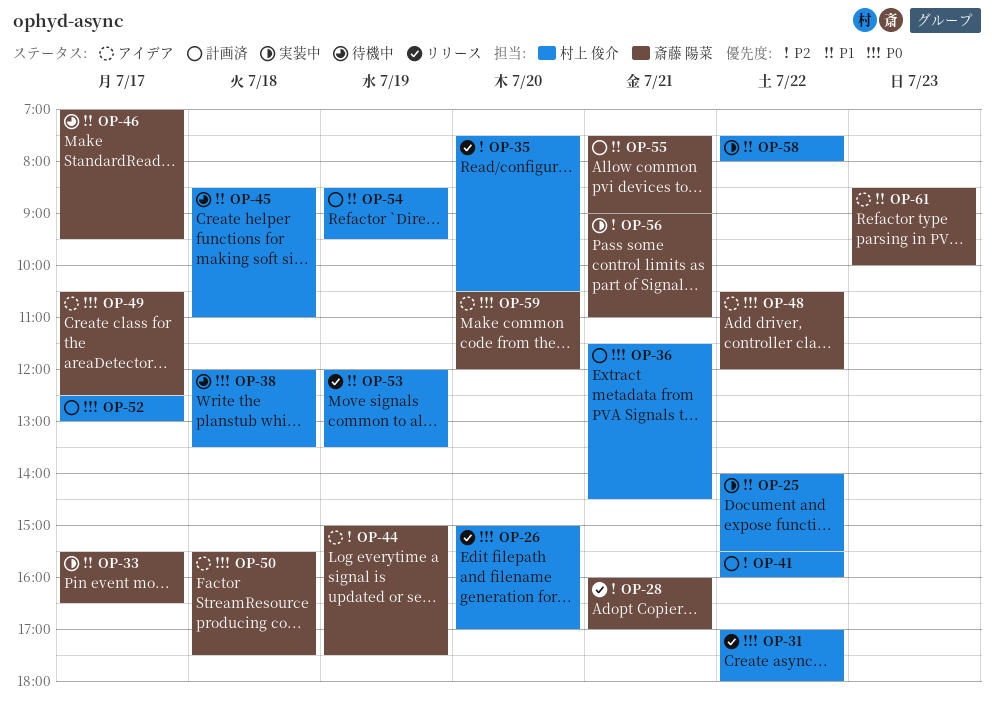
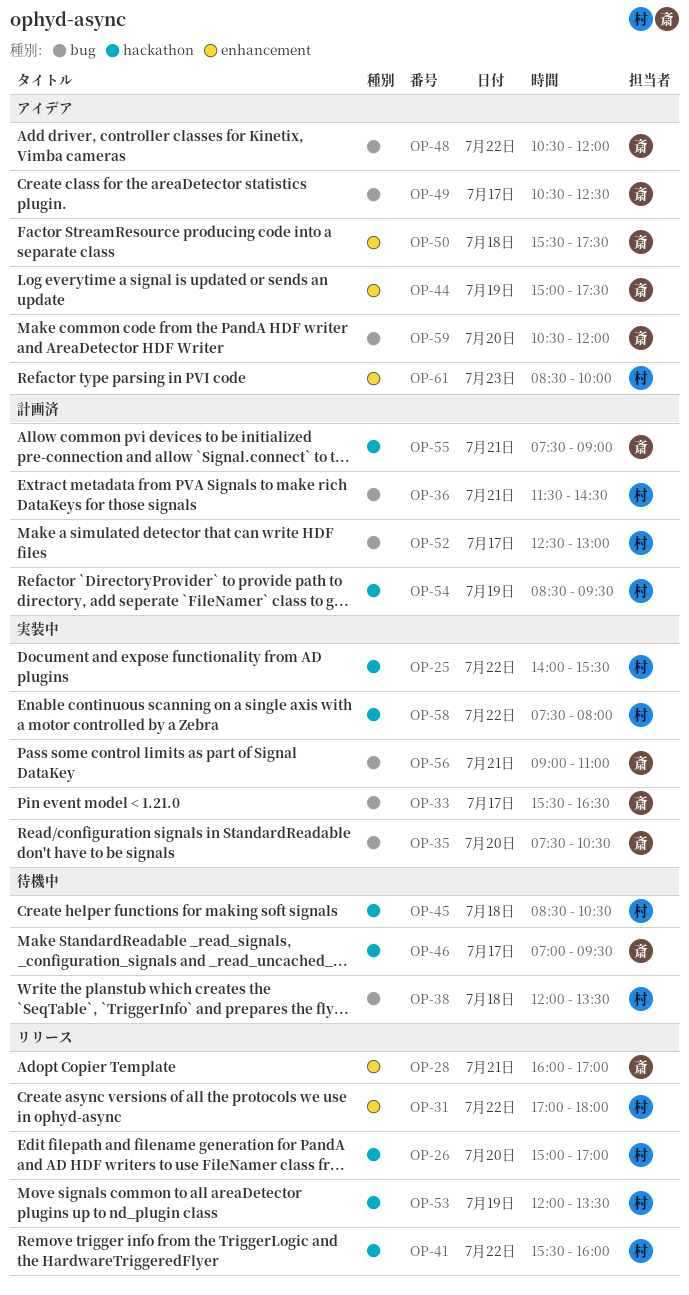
OP-35, status: リリース -> 実装中
OP-35, owner: 村上 俊介 -> 斎藤 陽菜
OP-41, status: 計画済 -> リリース
OP-45, ends: 11:00 -> 10:30
OP-61, owner: 斎藤 陽菜 -> 村上 俊介

